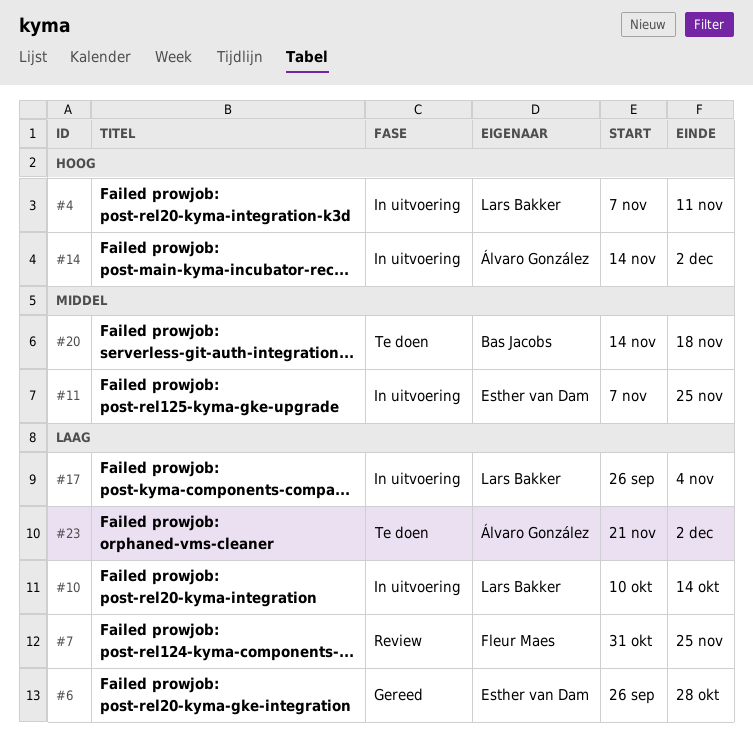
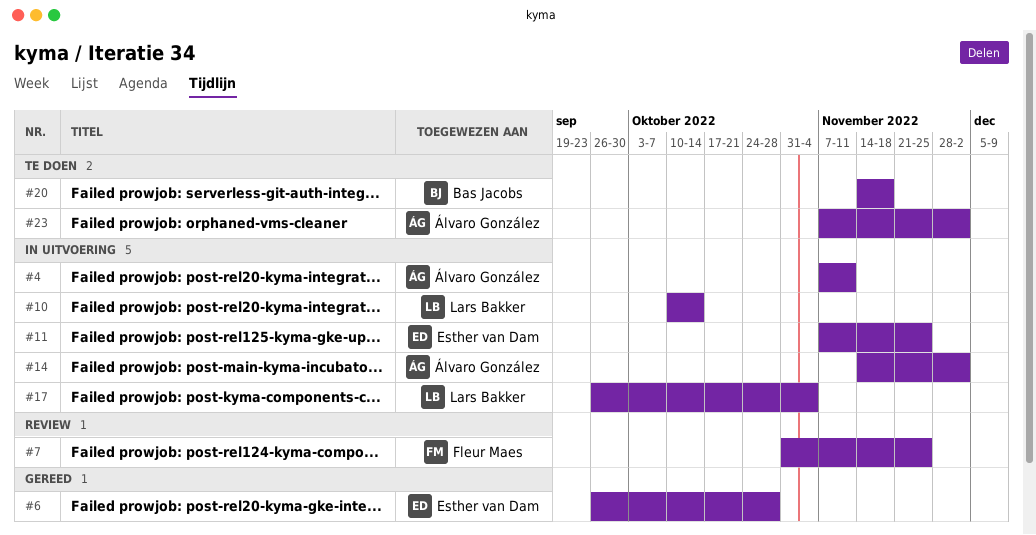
#4, owner: Lars Bakker -> Álvaro González
#23, start: Nov 21 -> Nov 7

